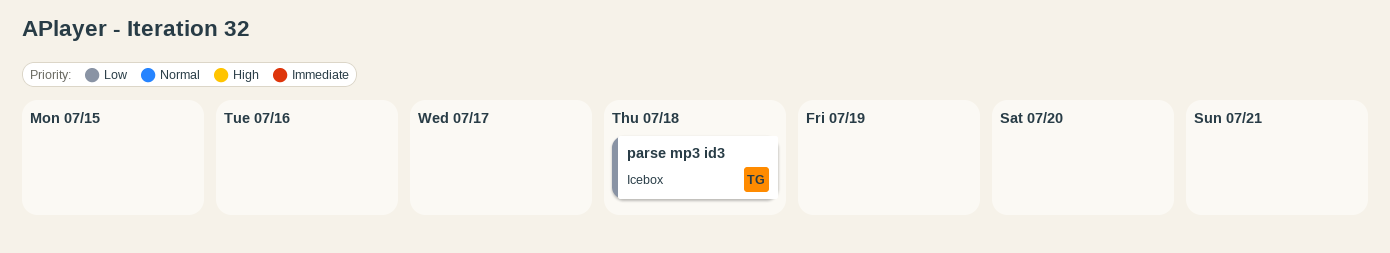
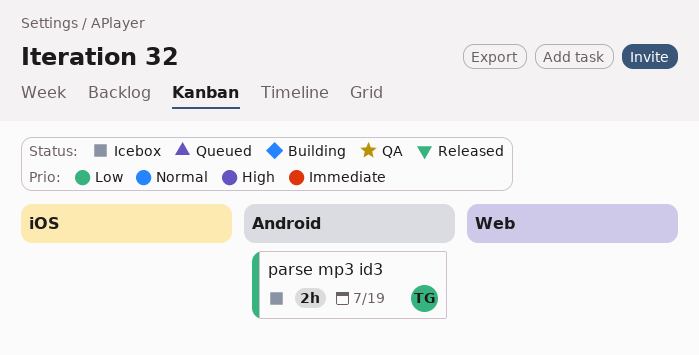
parse mp3 id3, due: Jul 18 -> Jul 19

